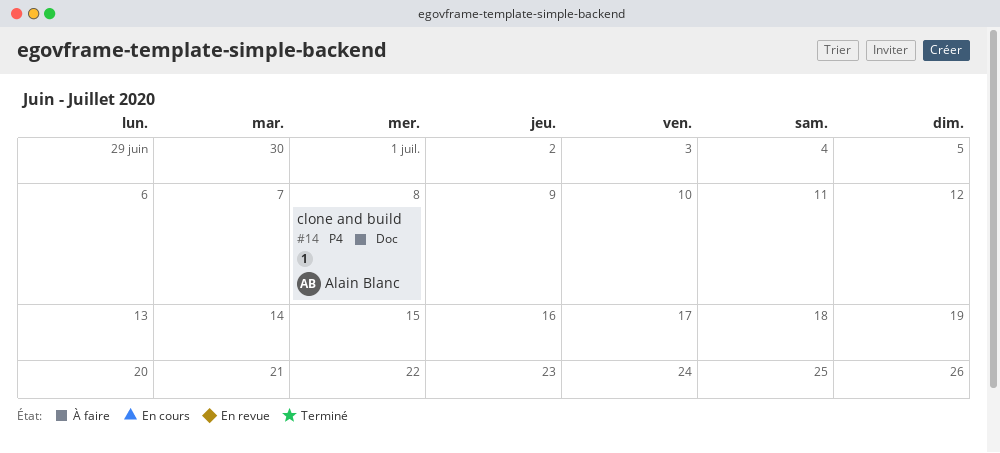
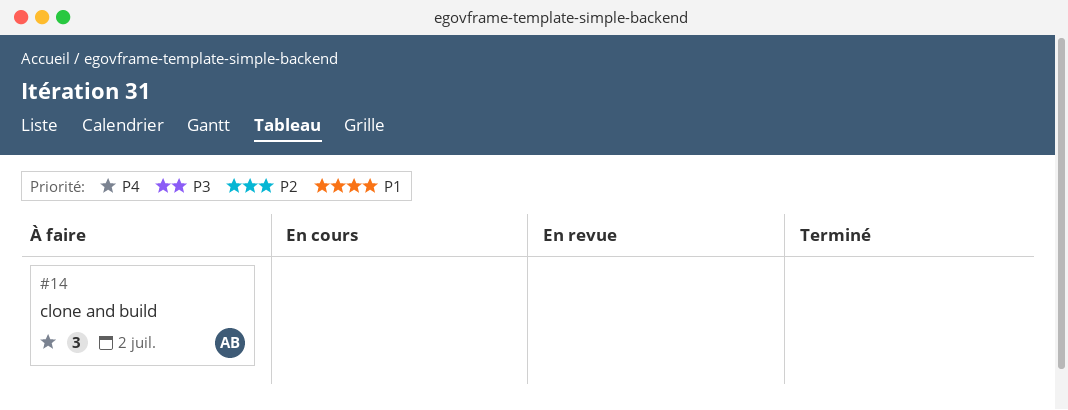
#14, estimate: 1 -> 3
#14, due: Jul 8 -> Jul 2

